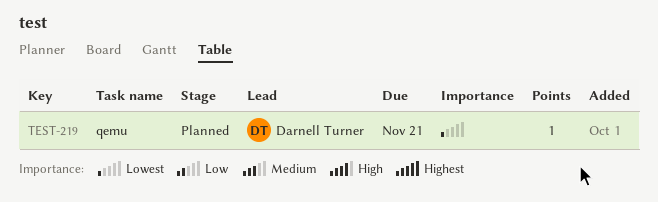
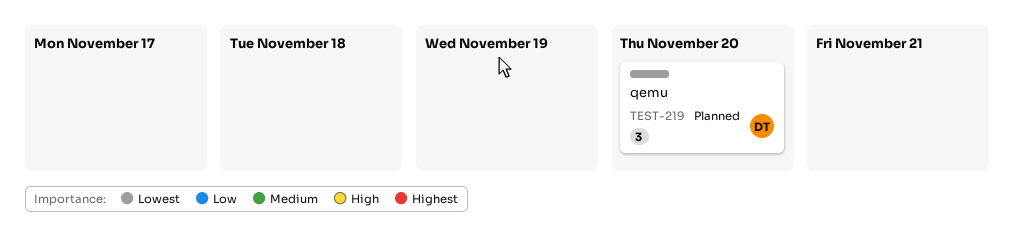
TEST-219, estimate: 1 -> 3
TEST-219, due: Nov 21 -> Nov 20

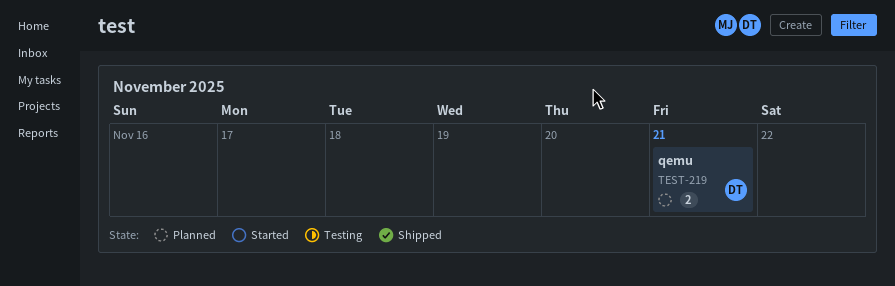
TEST-219, estimate: 3 -> 2
TEST-219, due: Nov 20 -> Nov 21

